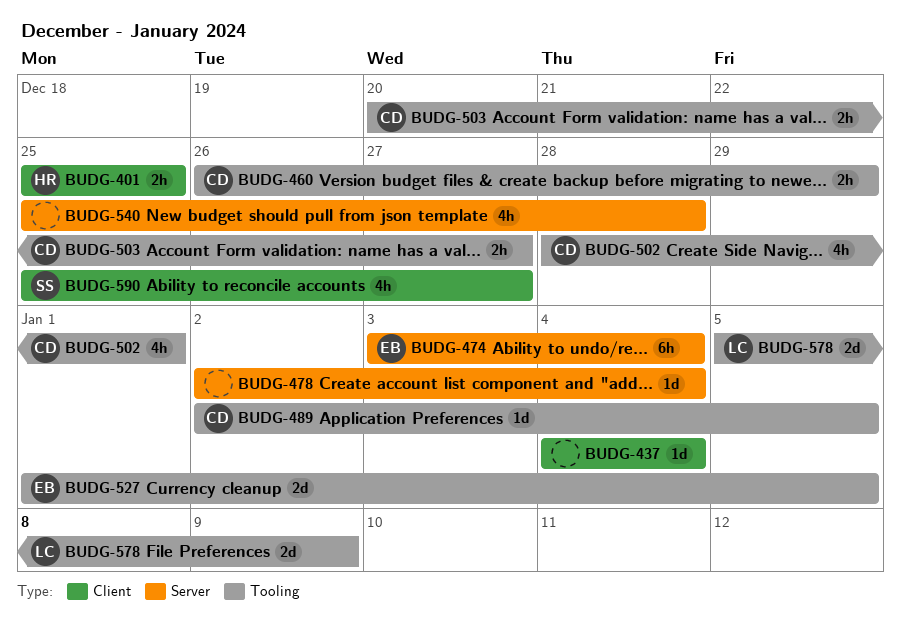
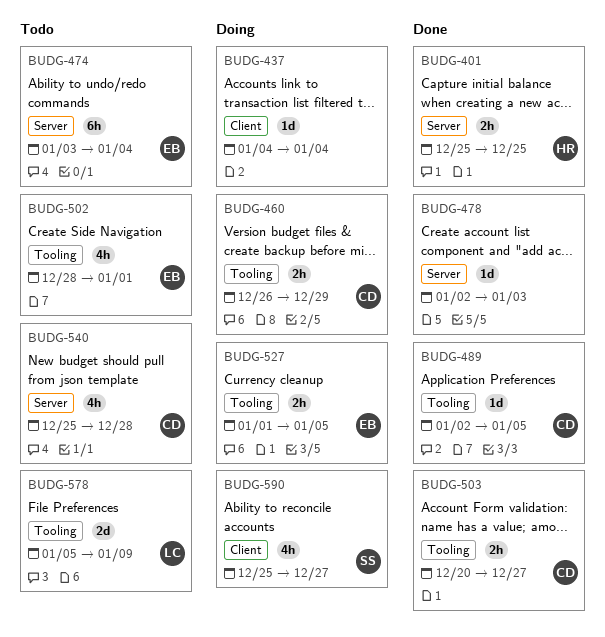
BUDG-401, label: Client -> Server
BUDG-478, due: Jan 4 -> Jan 3
BUDG-502, owner: CD -> EB
BUDG-527, estimate: 2d -> 2h
BUDG-540, owner: none -> CD

